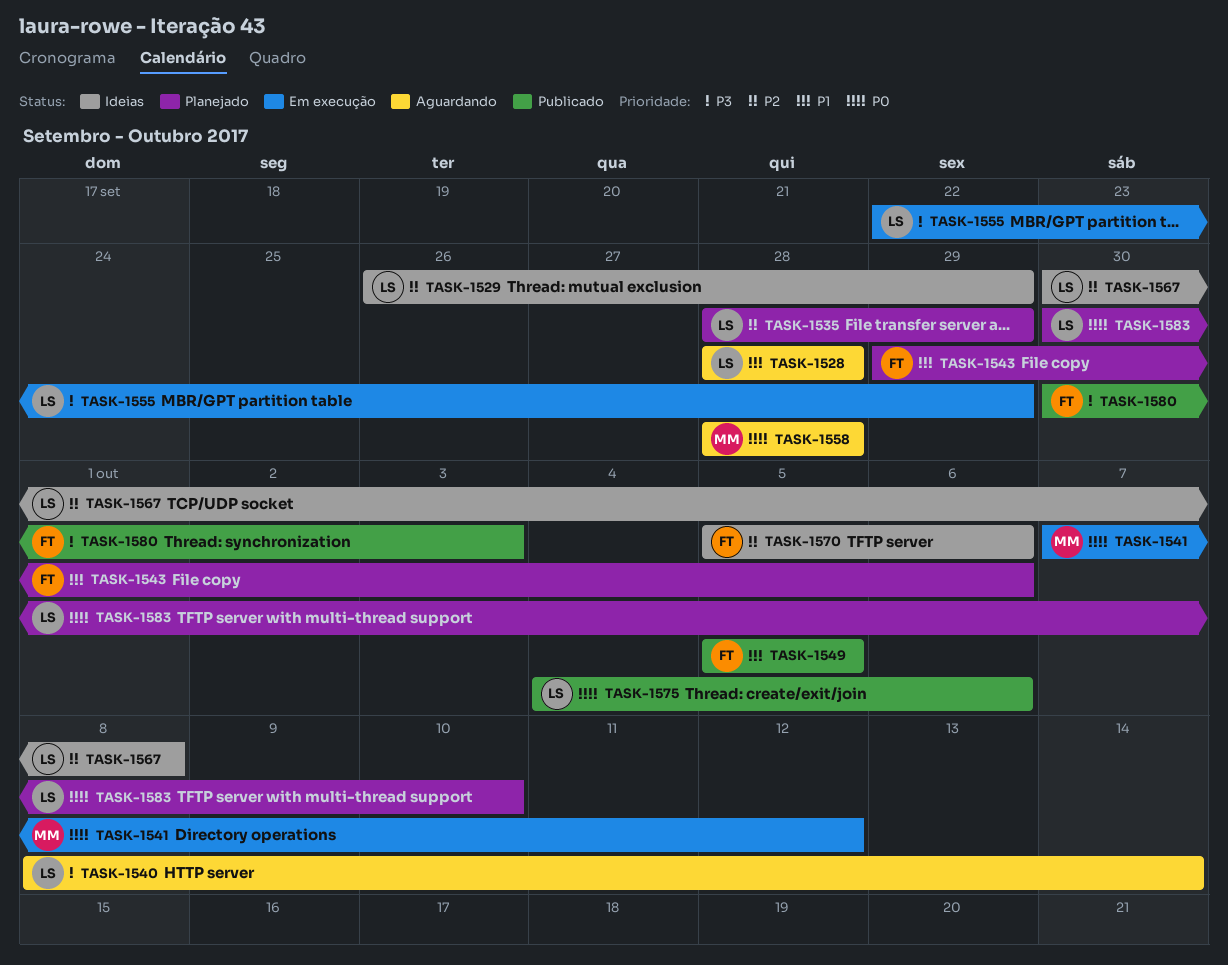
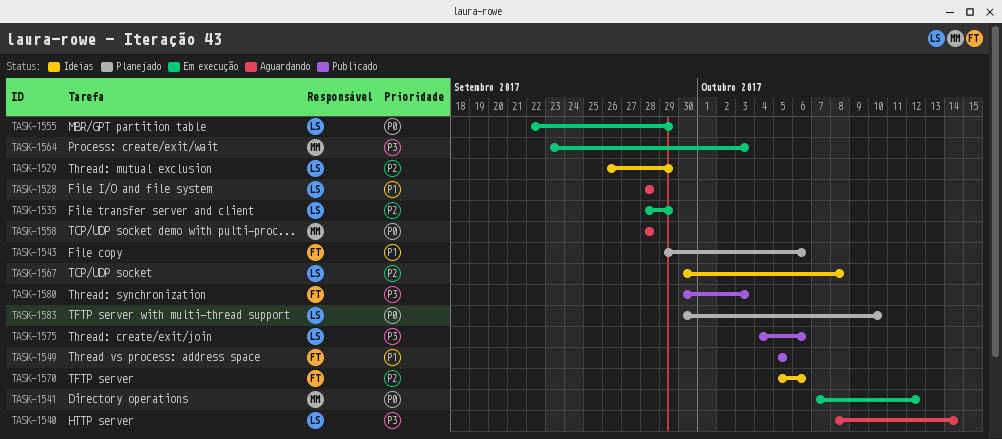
TASK-1535, status: Planejado -> Em execução
TASK-1555, priority: P3 -> P0
TASK-1564: none -> present
TASK-1575, priority: P0 -> P3

